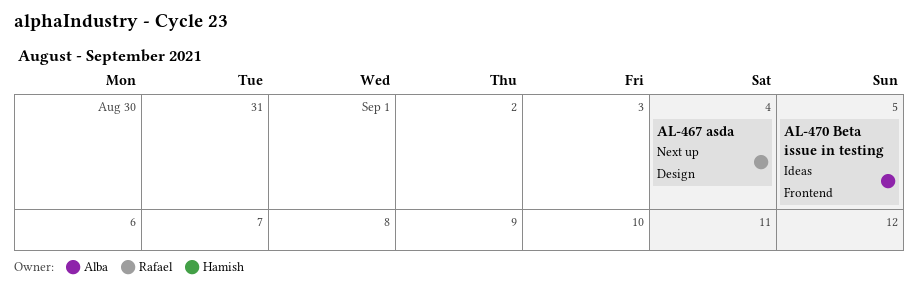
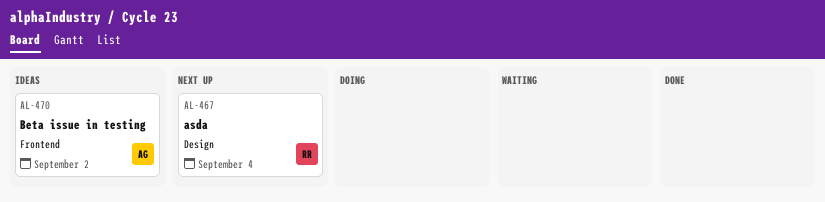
AL-470, due: Sep 5 -> Sep 2

